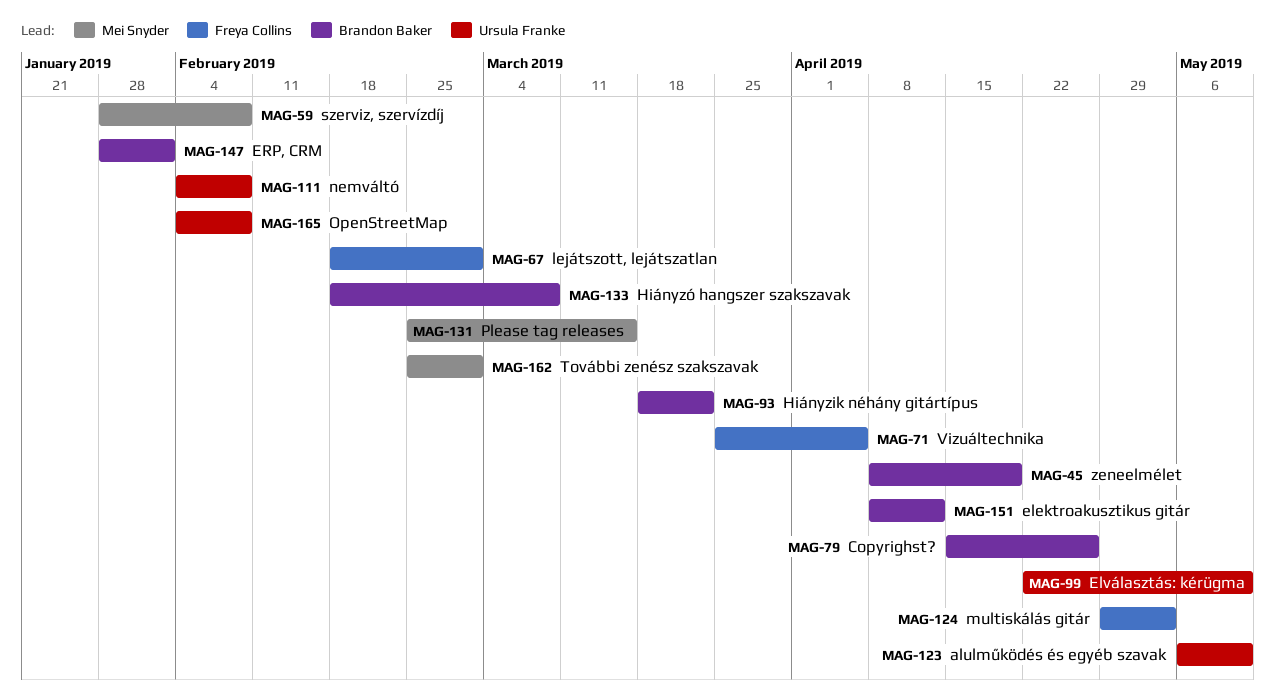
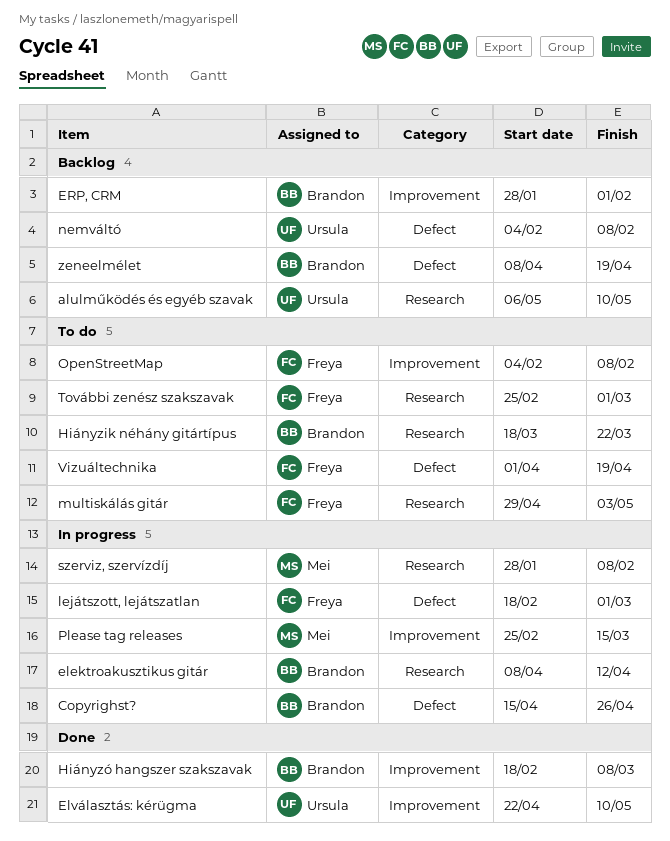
OpenStreetMap, owner: Ursula Franke -> Freya Collins
További zenész szakszavak, owner: Mei Snyder -> Freya Collins
Vizuáltechnika, start: Mar 25 -> Apr 1
Vizuáltechnika, due: Apr 5 -> Apr 19

